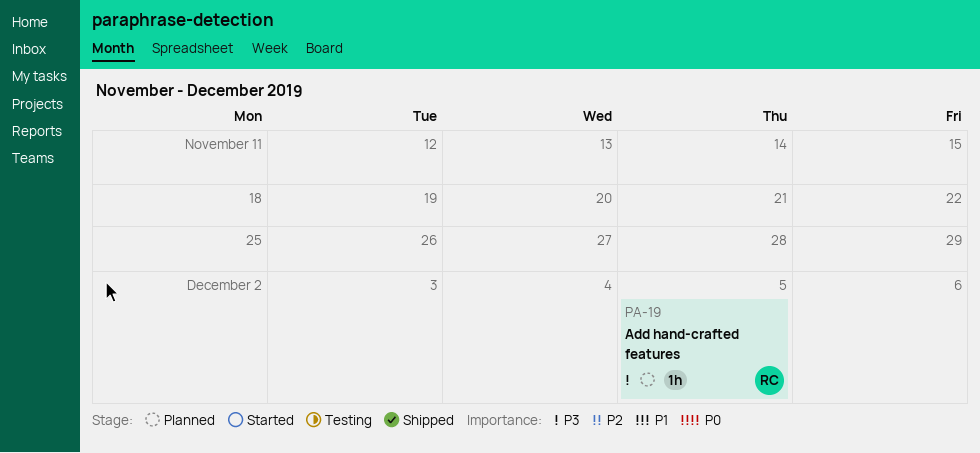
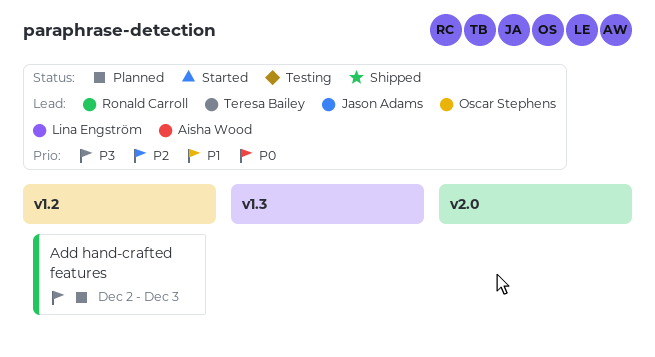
Add hand-crafted features, due: Dec 5 -> Dec 3

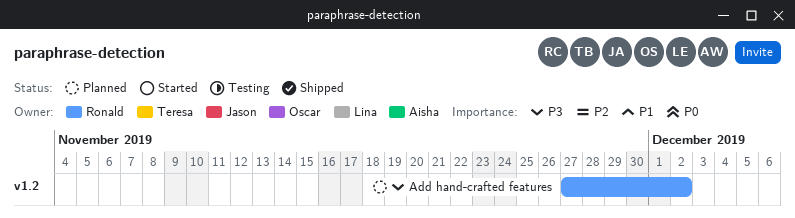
Add hand-crafted features, start: Dec 2 -> Nov 27
Add hand-crafted features, due: Dec 3 -> Dec 2

